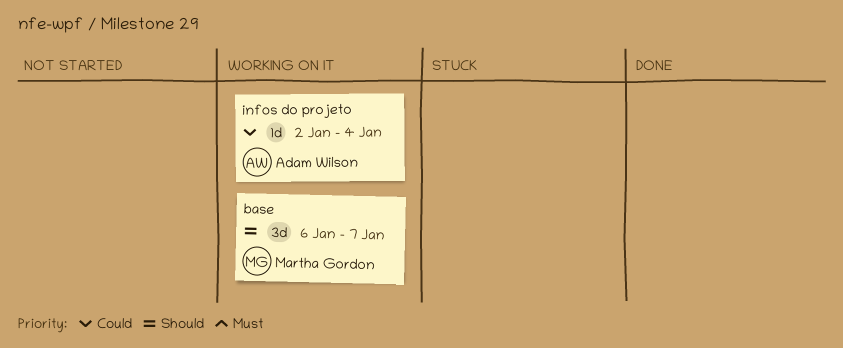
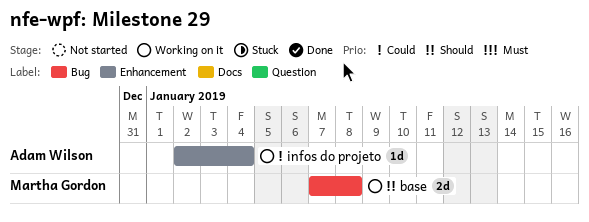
base, estimate: 3d -> 2d
base, start: Jan 6 -> Jan 7
base, due: Jan 7 -> Jan 8

